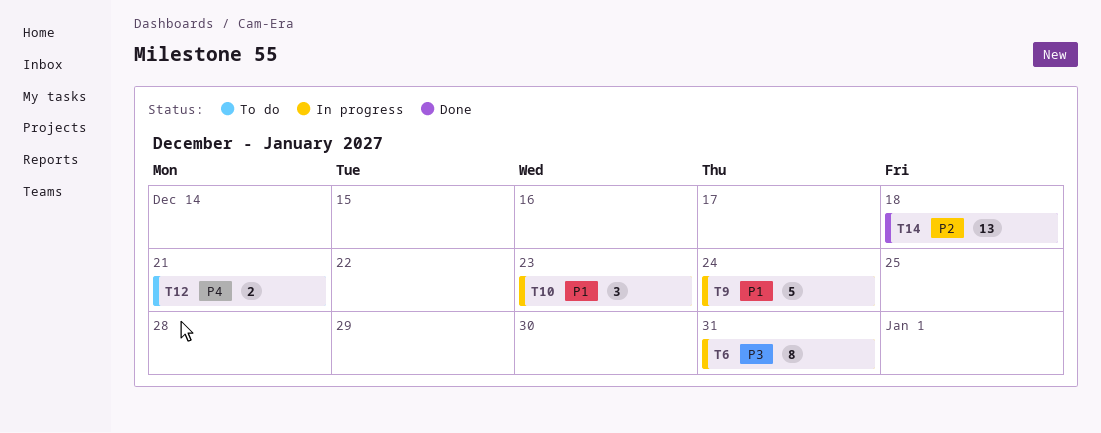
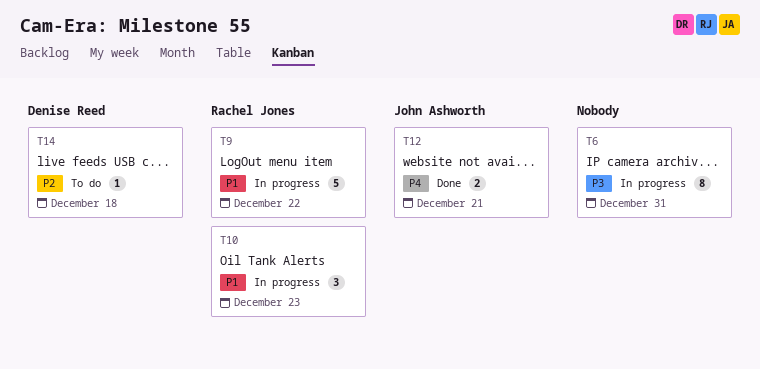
T9, due: Dec 24 -> Dec 22
T12, status: To do -> Done
T14, status: Done -> To do
T14, estimate: 13 -> 1

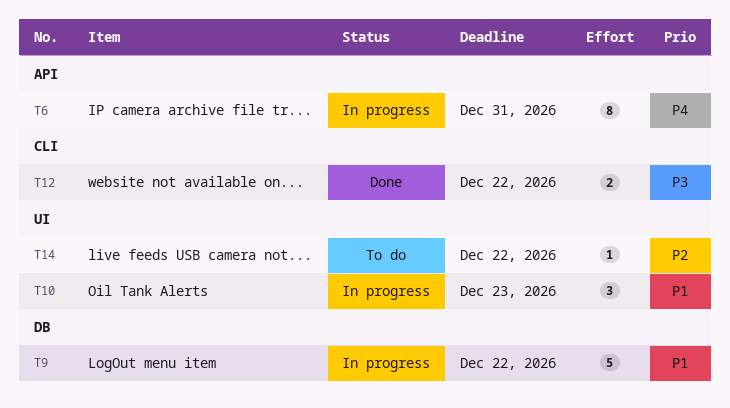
T6, priority: P3 -> P4
T12, priority: P4 -> P3
T12, due: Dec 21 -> Dec 22
T14, due: Dec 18 -> Dec 22

